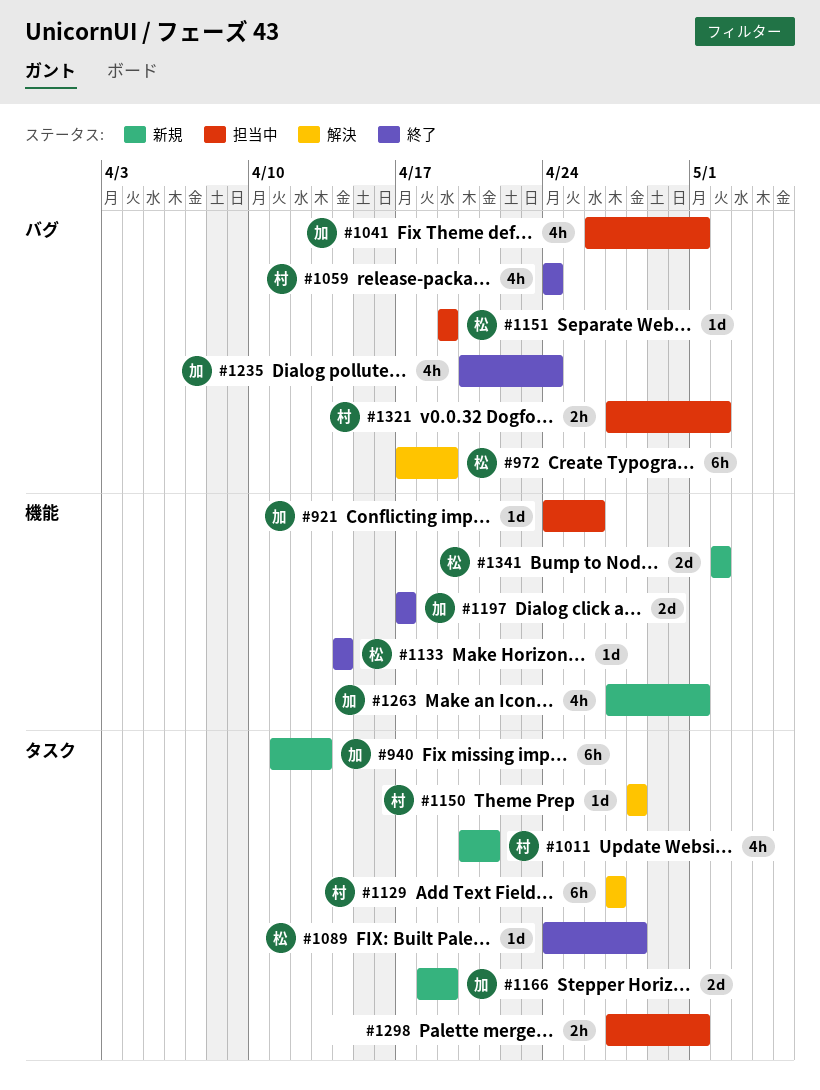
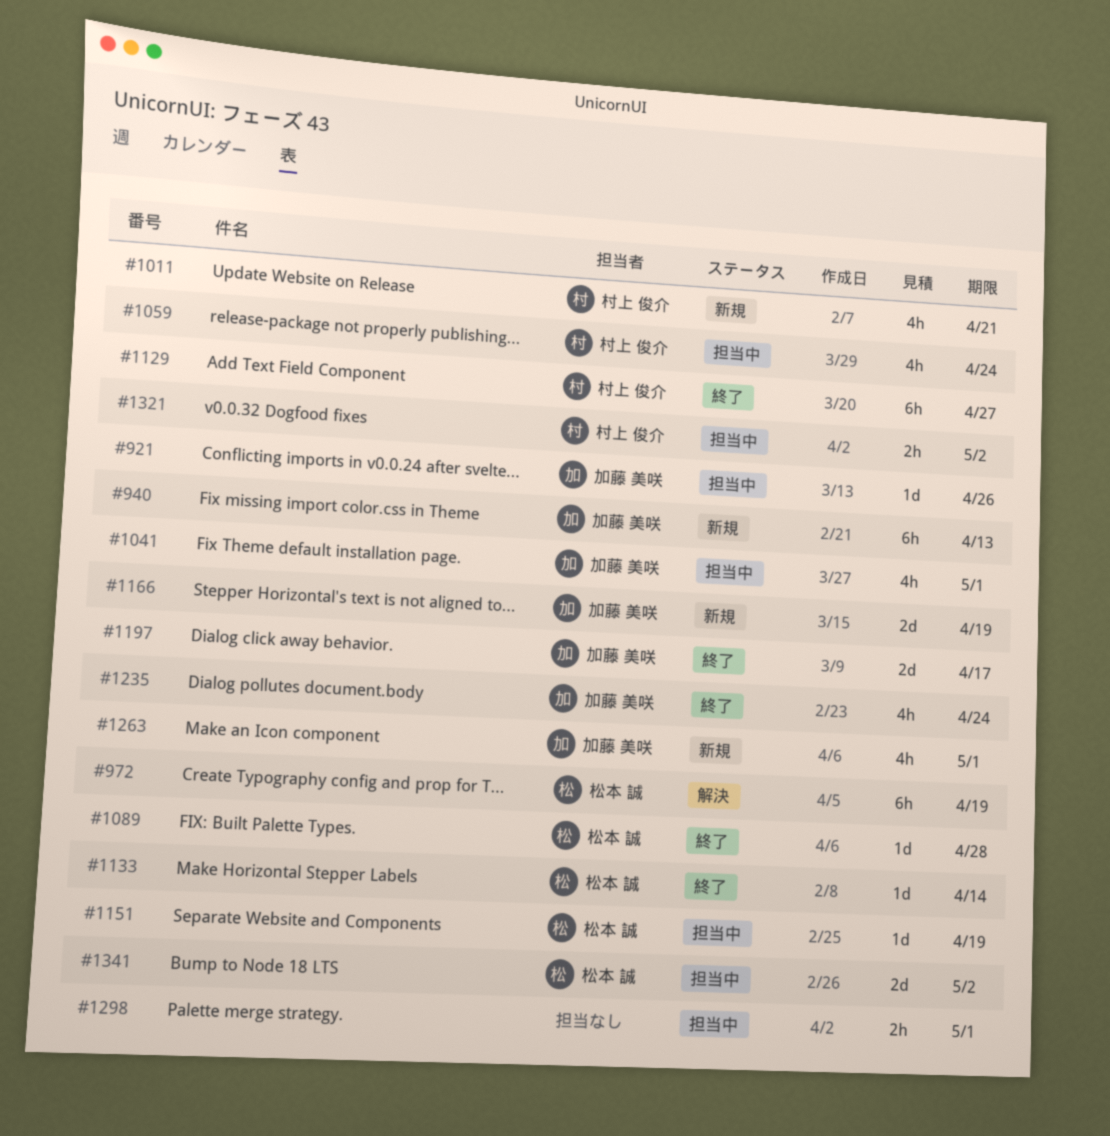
#1059, status: 終了 -> 担当中
#1129, status: 解決 -> 終了
#1150: present -> none
#1341, status: 新規 -> 担当中

